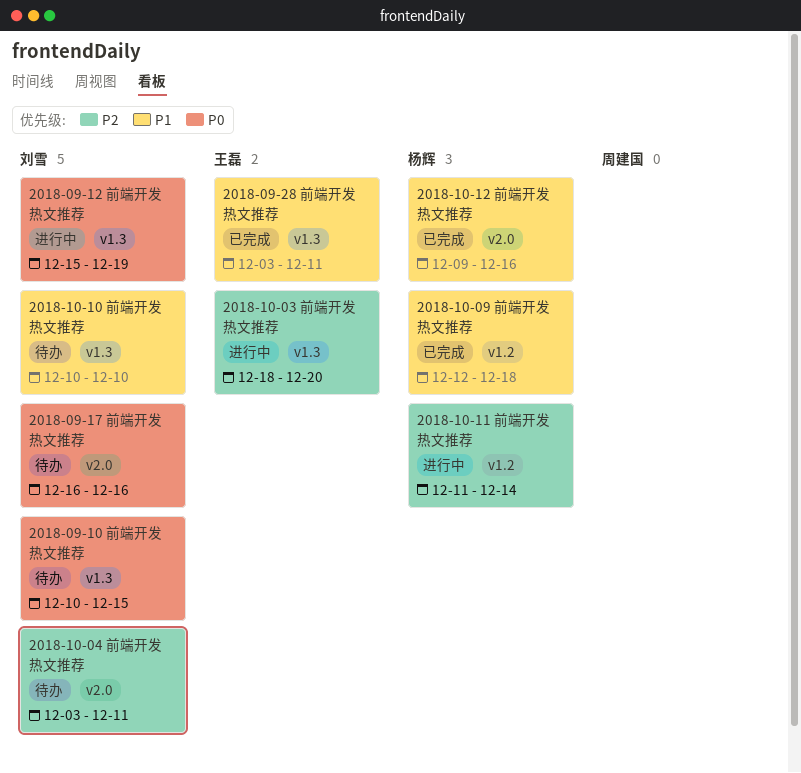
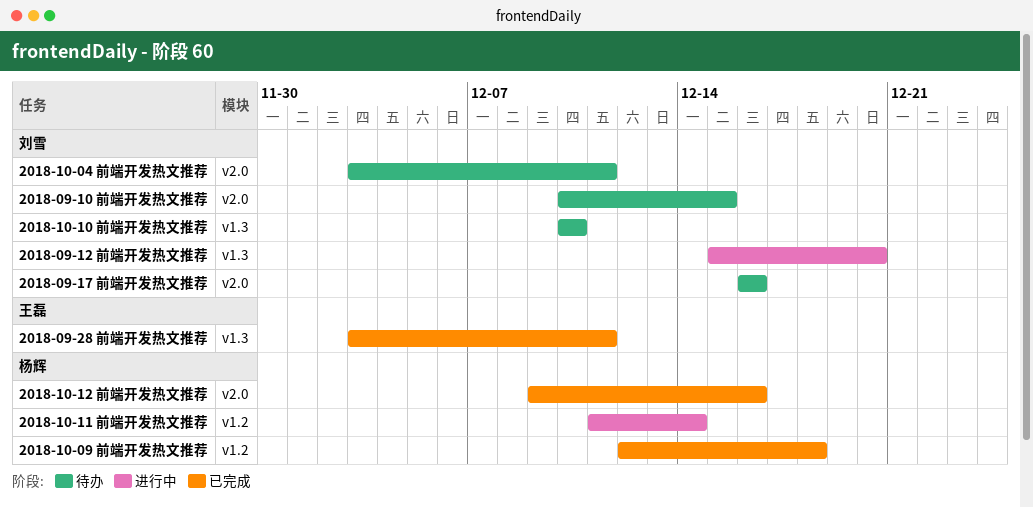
2018-09-10 前端开发热文推荐, label: v1.3 -> v2.0
2018-09-12 前端开发热文推荐, due: Dec 19 -> Dec 20
2018-10-03 前端开发热文推荐: present -> none

